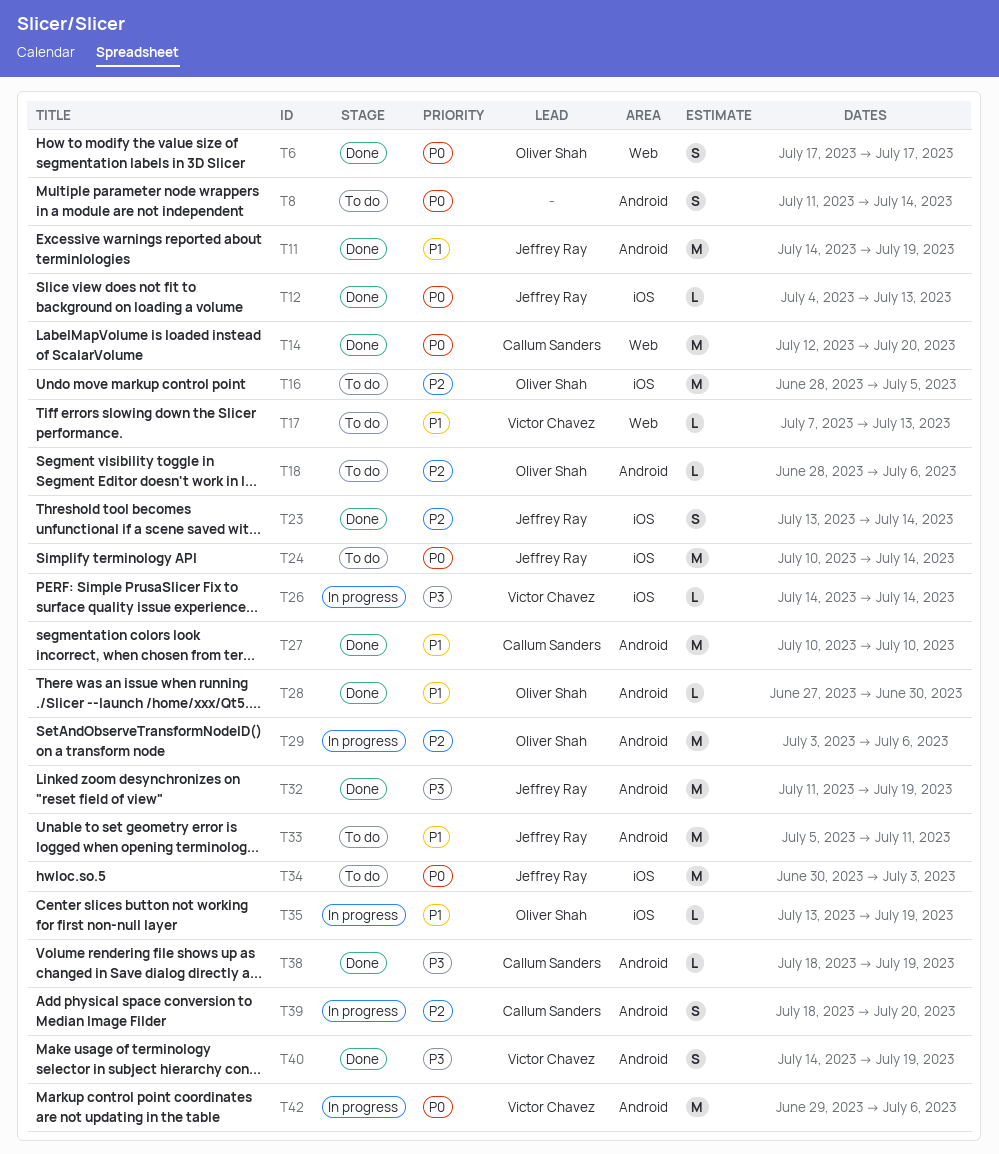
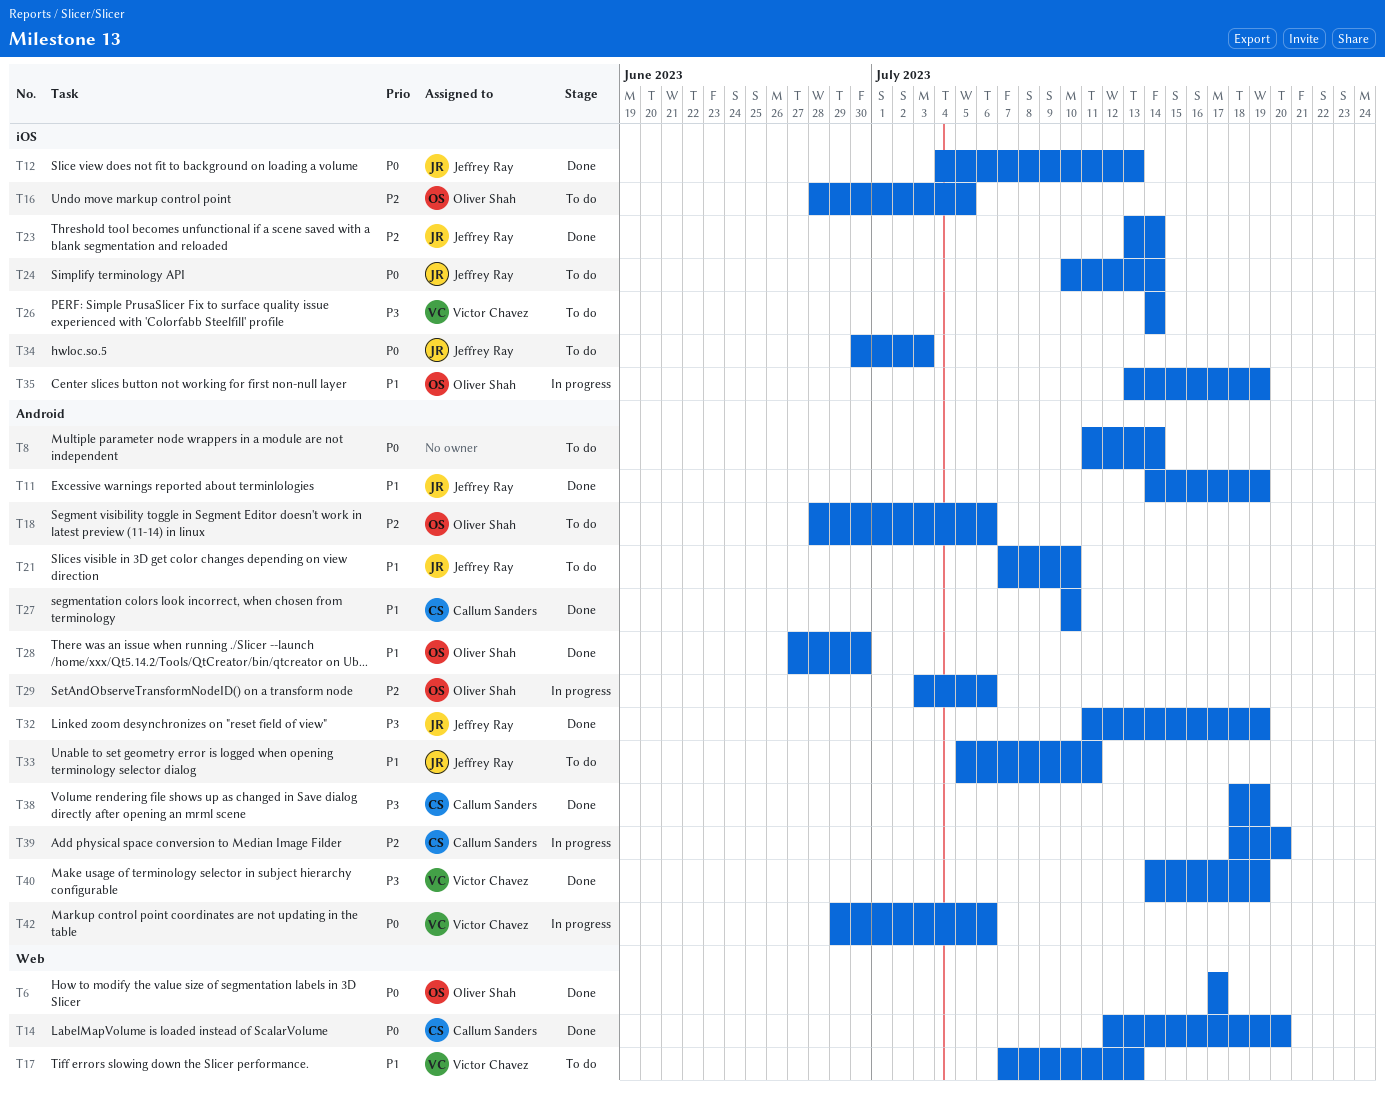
T21: none -> present
T26, status: In progress -> To do

